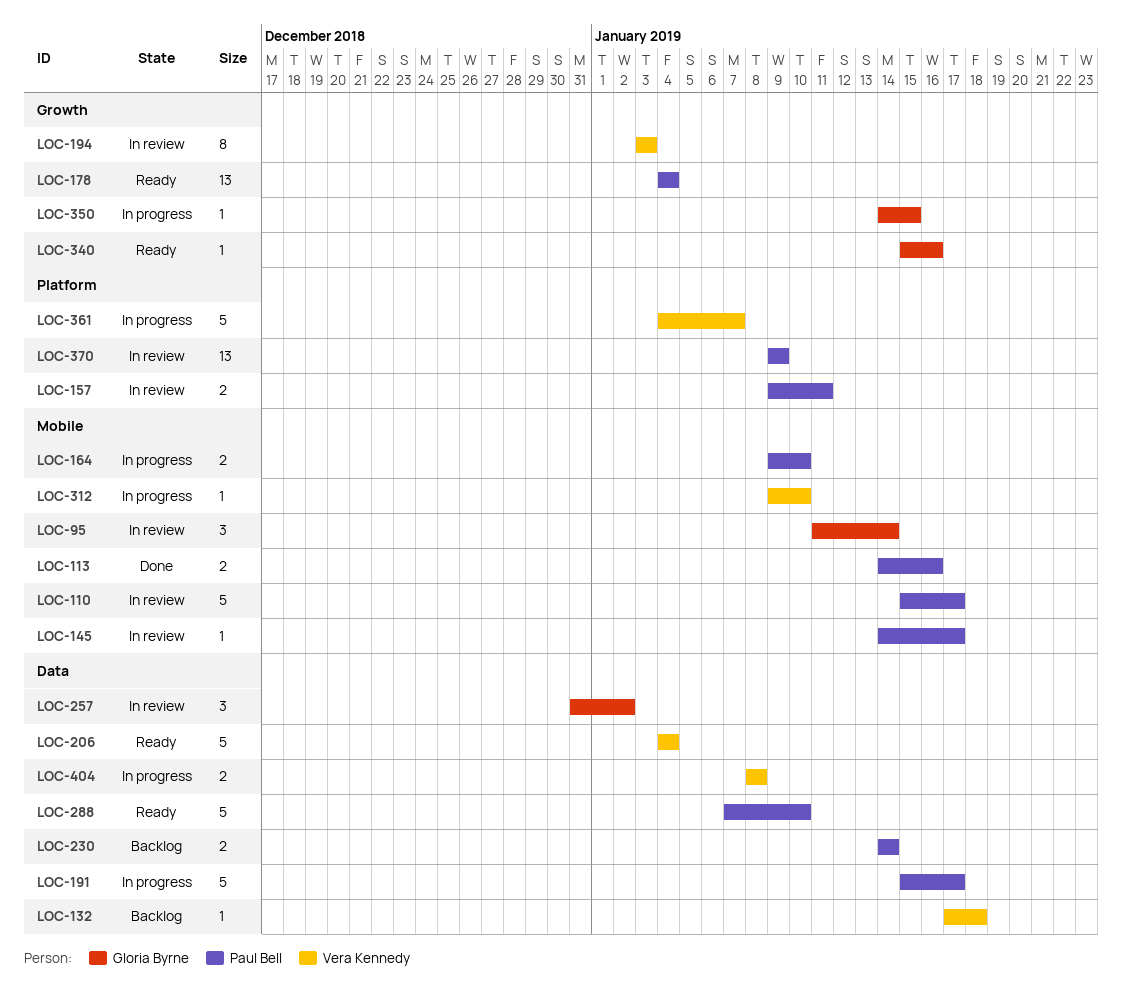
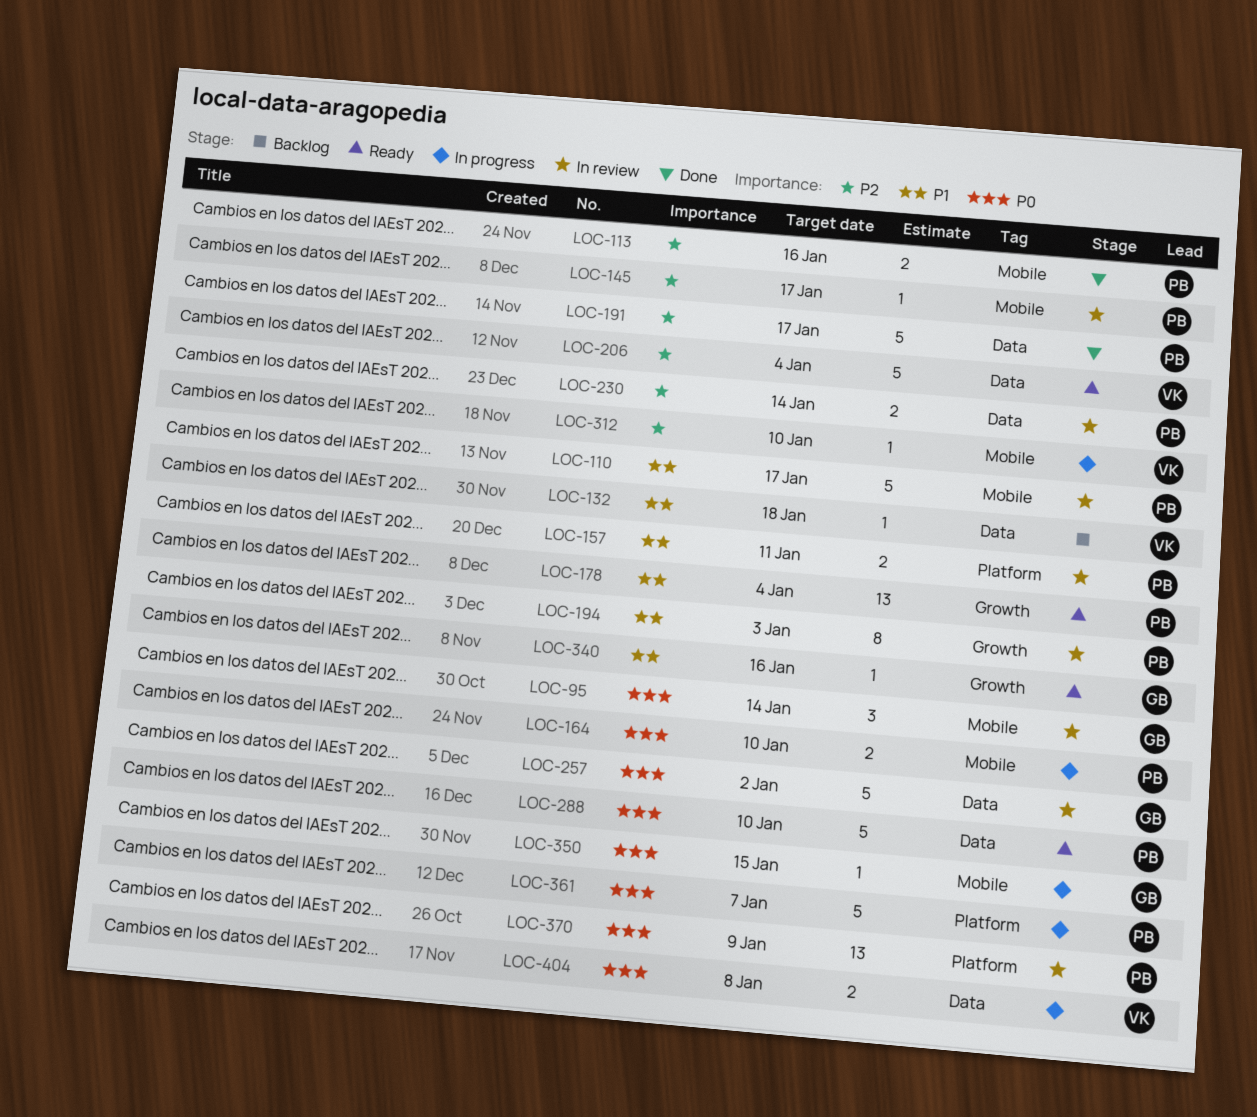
LOC-191, status: In progress -> Done
LOC-194, owner: Vera Kennedy -> Paul Bell
LOC-230, status: Backlog -> In review
LOC-257, estimate: 3 -> 5
LOC-350, label: Growth -> Mobile
LOC-361, owner: Vera Kennedy -> Paul Bell

